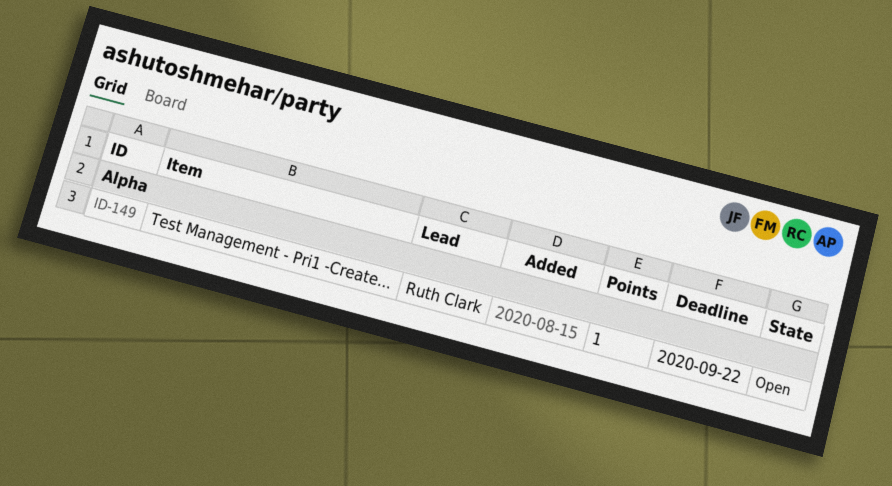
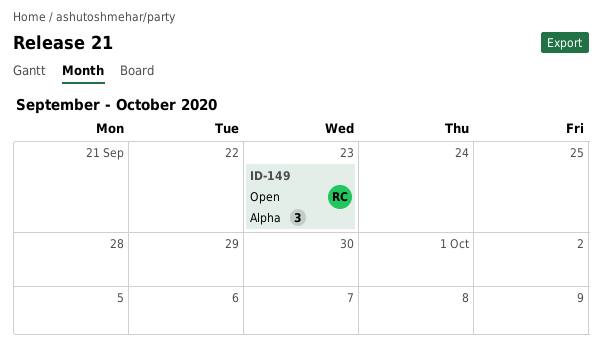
ID-149, estimate: 1 -> 3
ID-149, due: Sep 22 -> Sep 23

